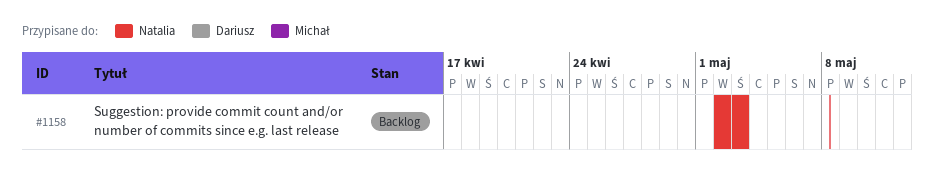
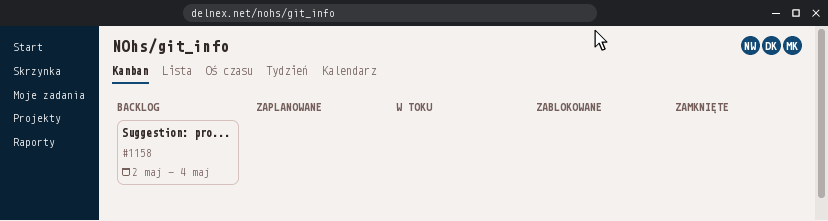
#1158, due: May 3 -> May 4

